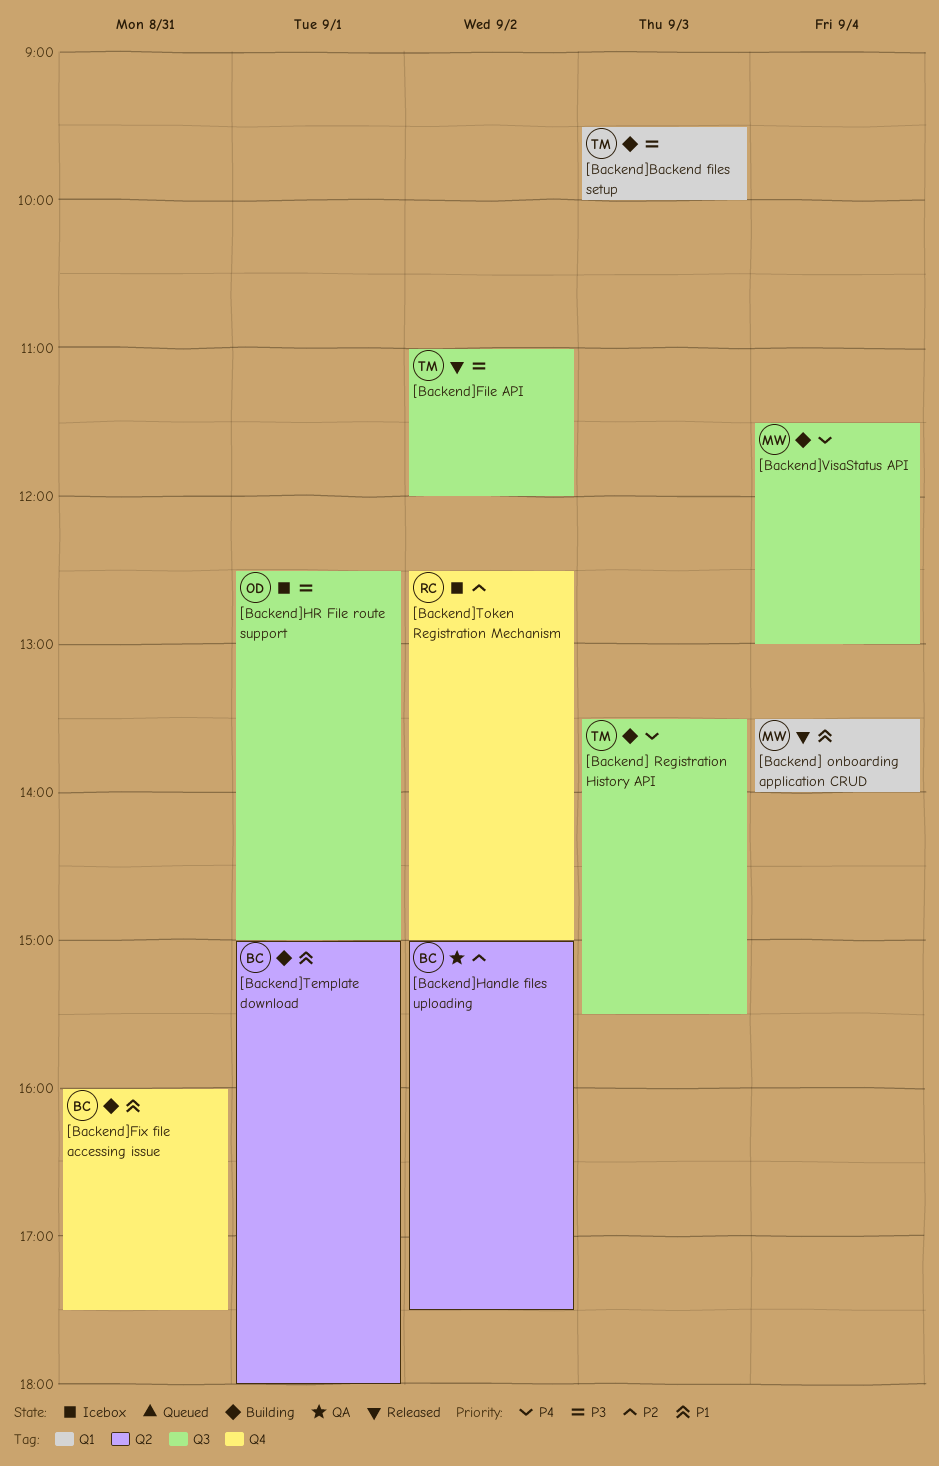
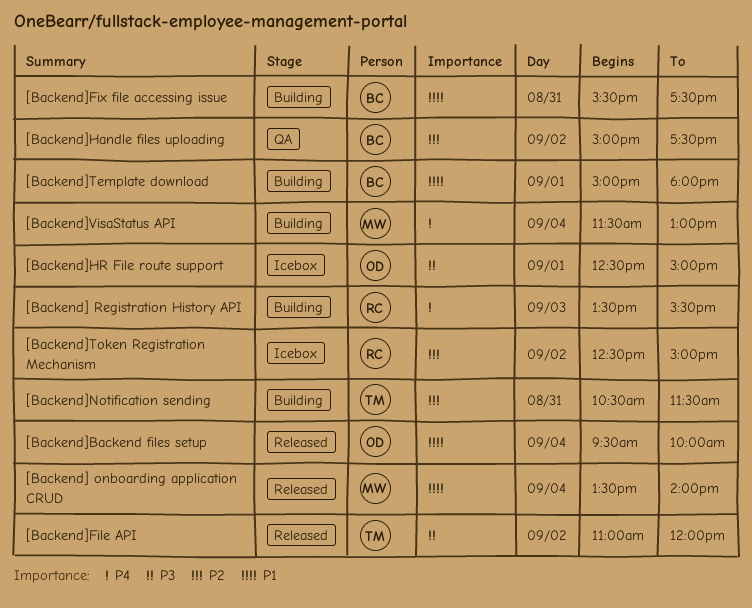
[Backend] Registration History API, owner: TM -> RC
[Backend]Backend files setup, status: Building -> Released
[Backend]Backend files setup, owner: TM -> OD
[Backend]Backend files setup, priority: P3 -> P1
[Backend]Backend files setup, day: Sep 3 -> Sep 4
[Backend]Fix file accessing issue, begins: 16:00 -> 15:30
[Backend]Notification sending: none -> present

